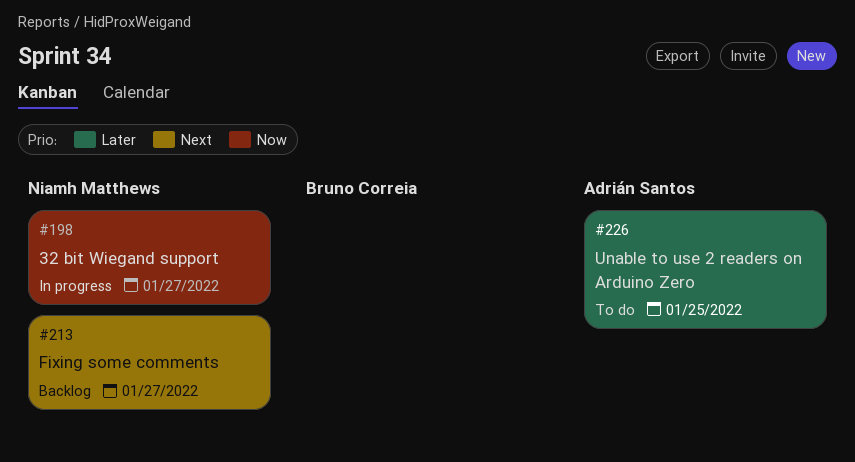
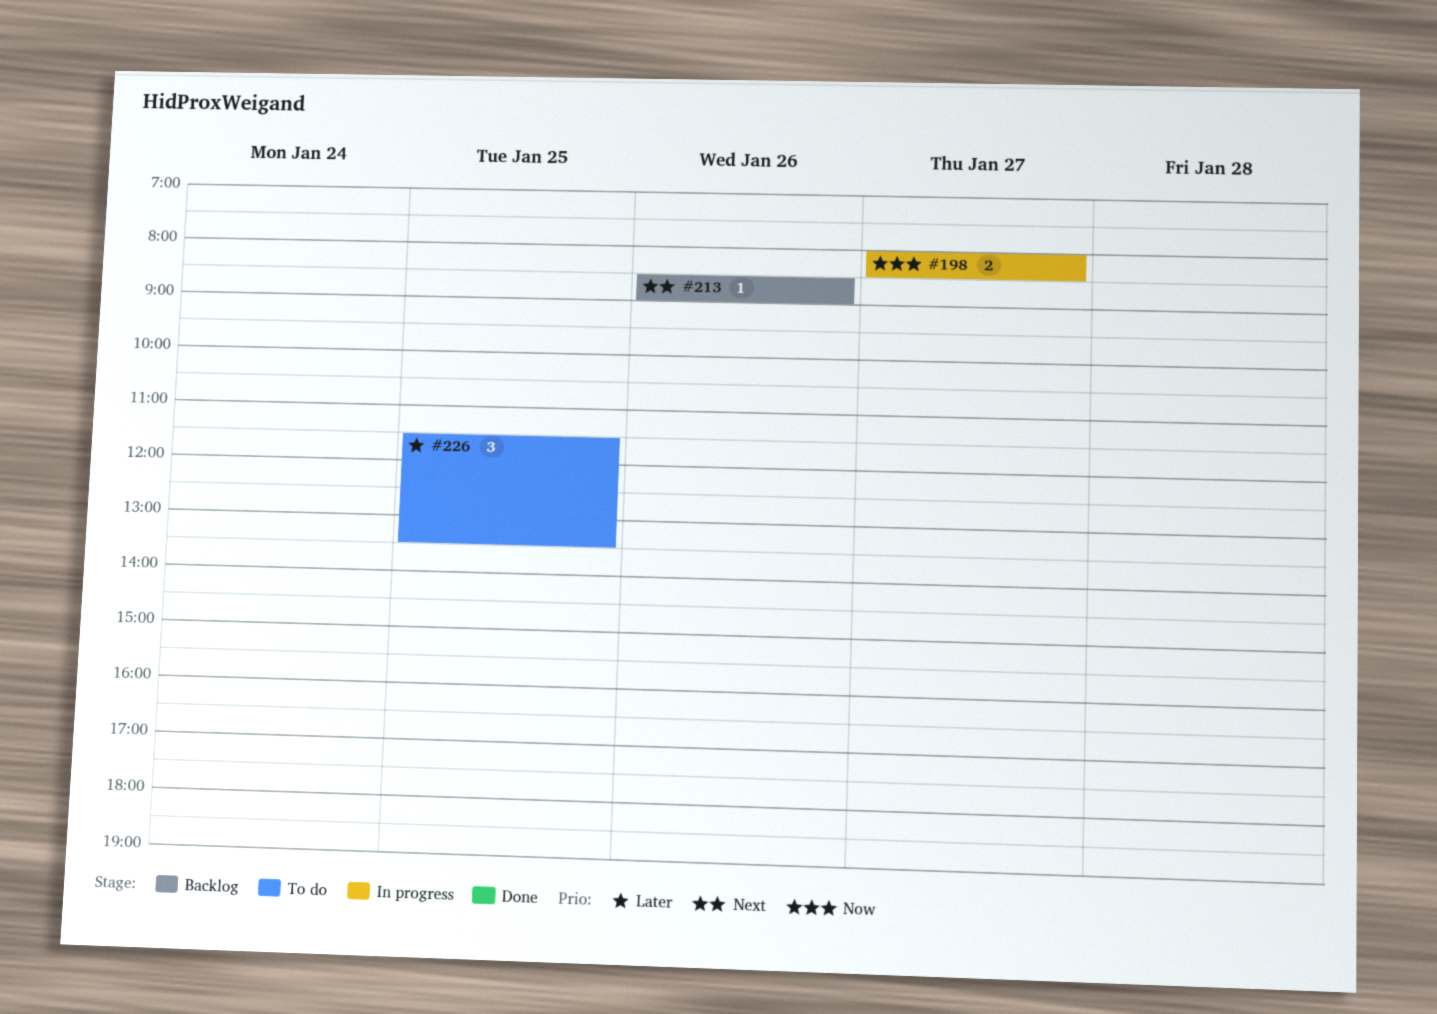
#213, day: Jan 27 -> Jan 26

